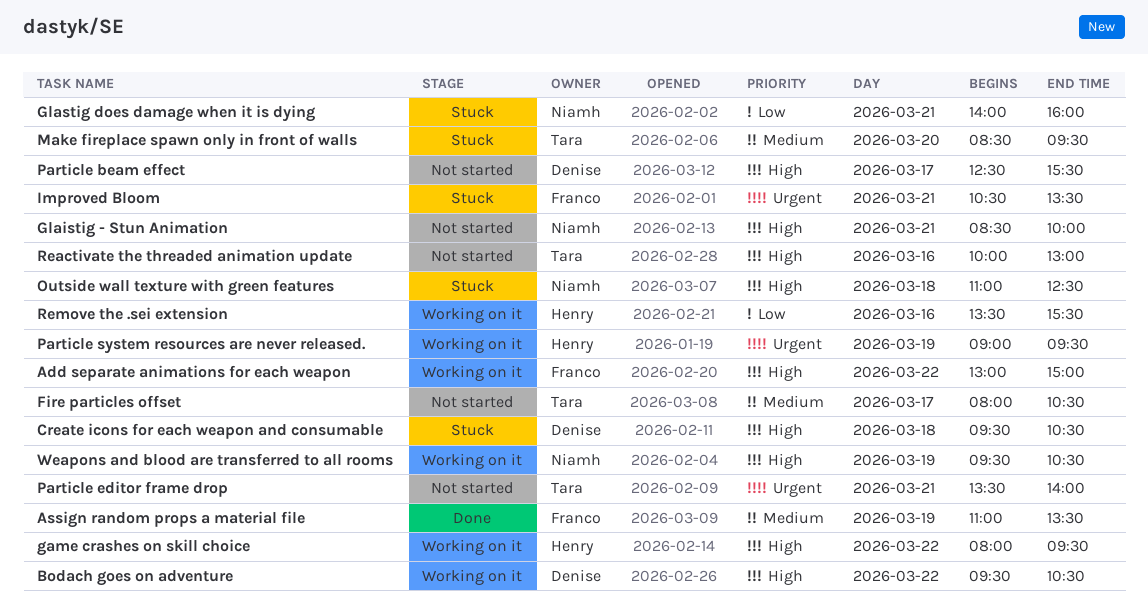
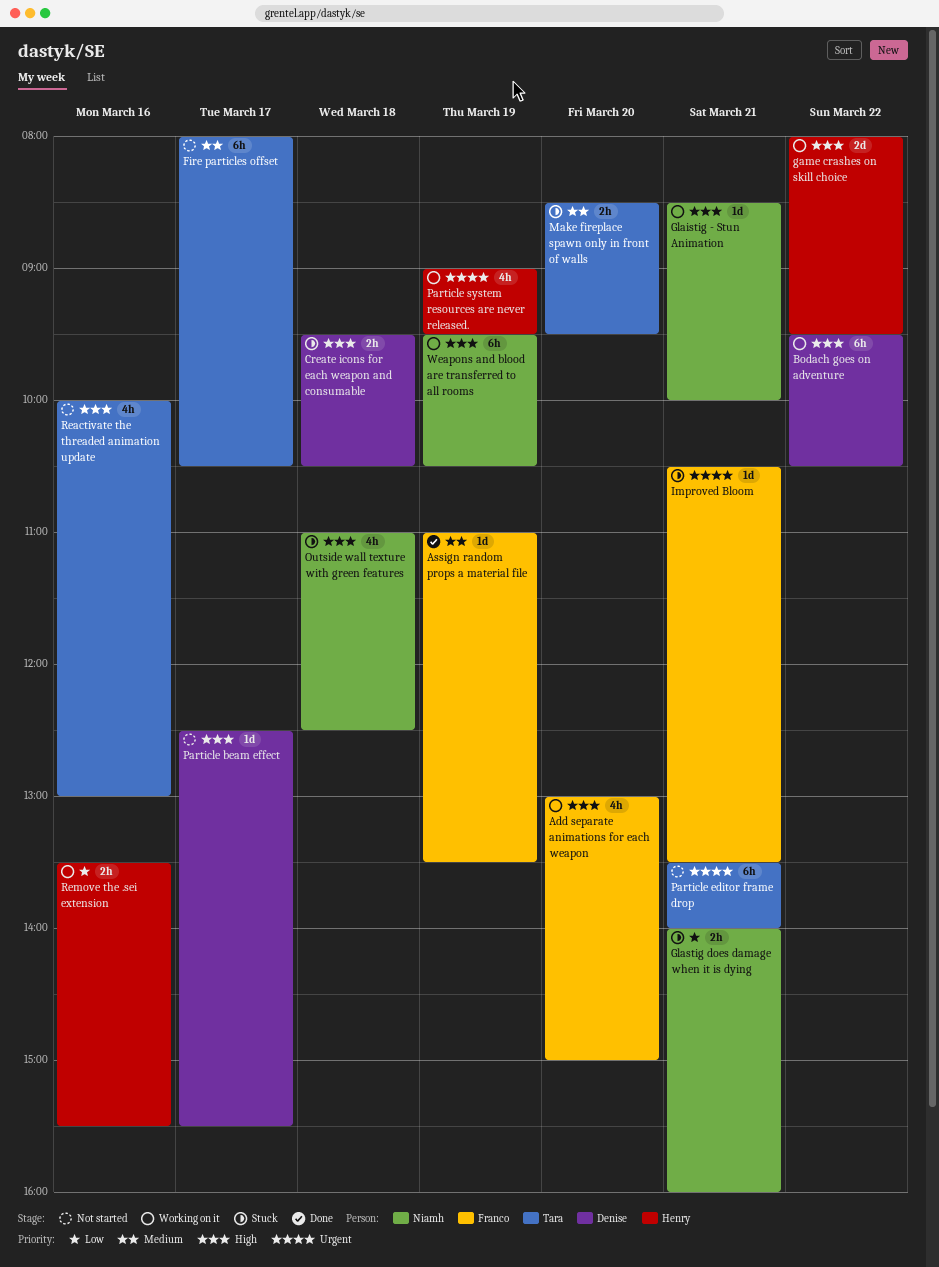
Add separate animations for each weapon, day: Mar 22 -> Mar 20
Glaistig - Stun Animation, status: Not started -> Working on it

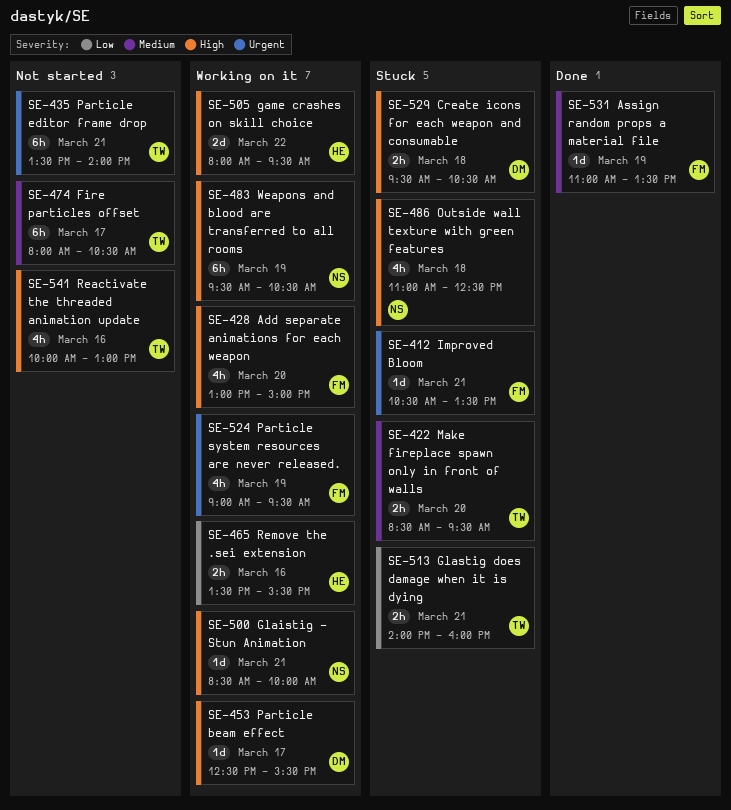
Bodach goes on adventure: present -> none
Glastig does damage when it is dying, owner: Niamh -> Tara
Particle beam effect, status: Not started -> Working on it
Particle system resources are never released., owner: Henry -> Franco

